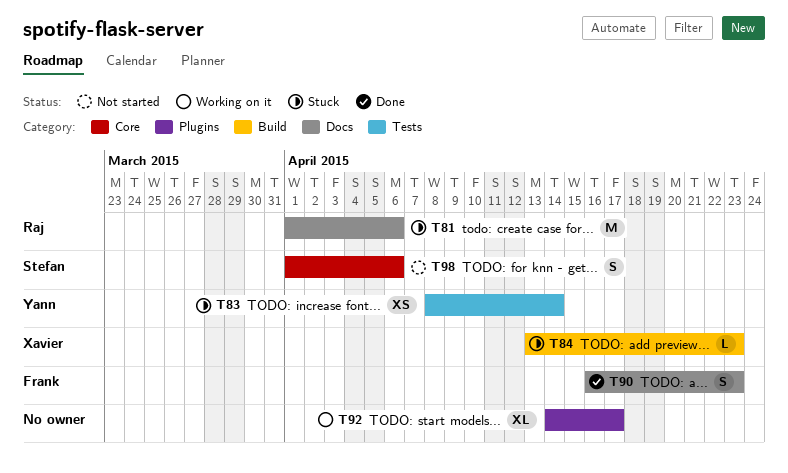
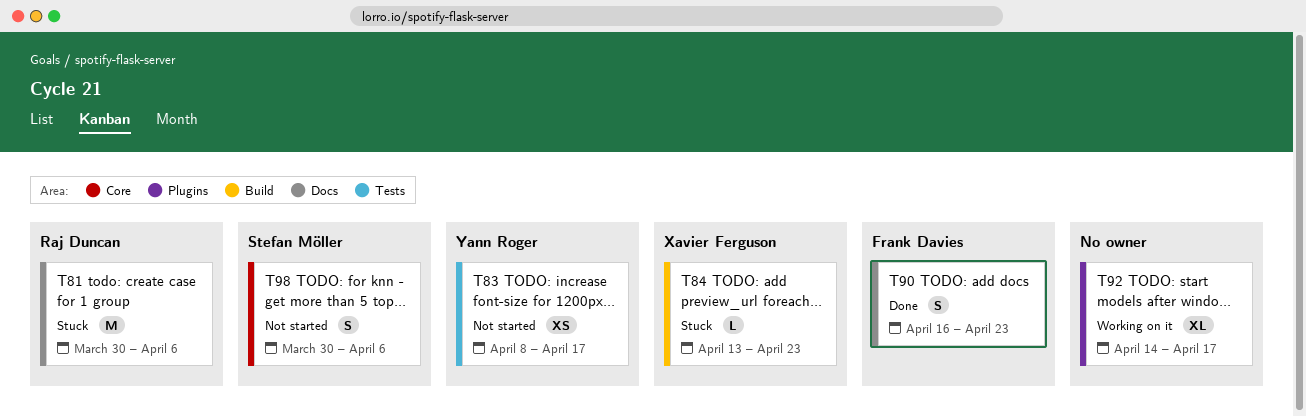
T81, start: Apr 1 -> Mar 30
T83, status: Stuck -> Not started
T83, due: Apr 14 -> Apr 17
T98, start: Apr 1 -> Mar 30

